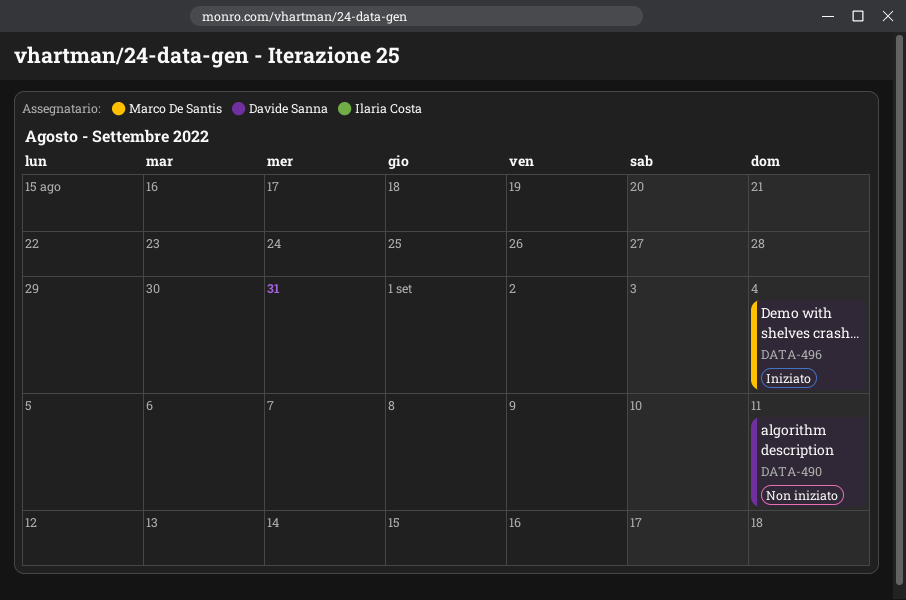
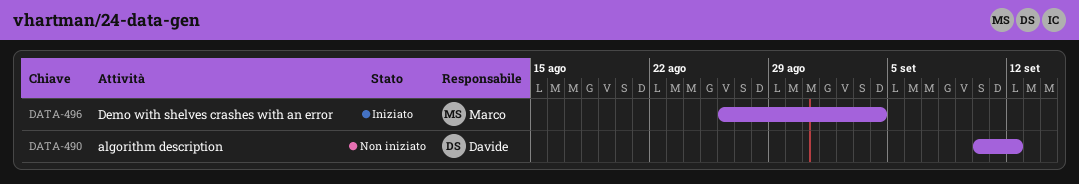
DATA-490, due: Sep 11 -> Sep 12

